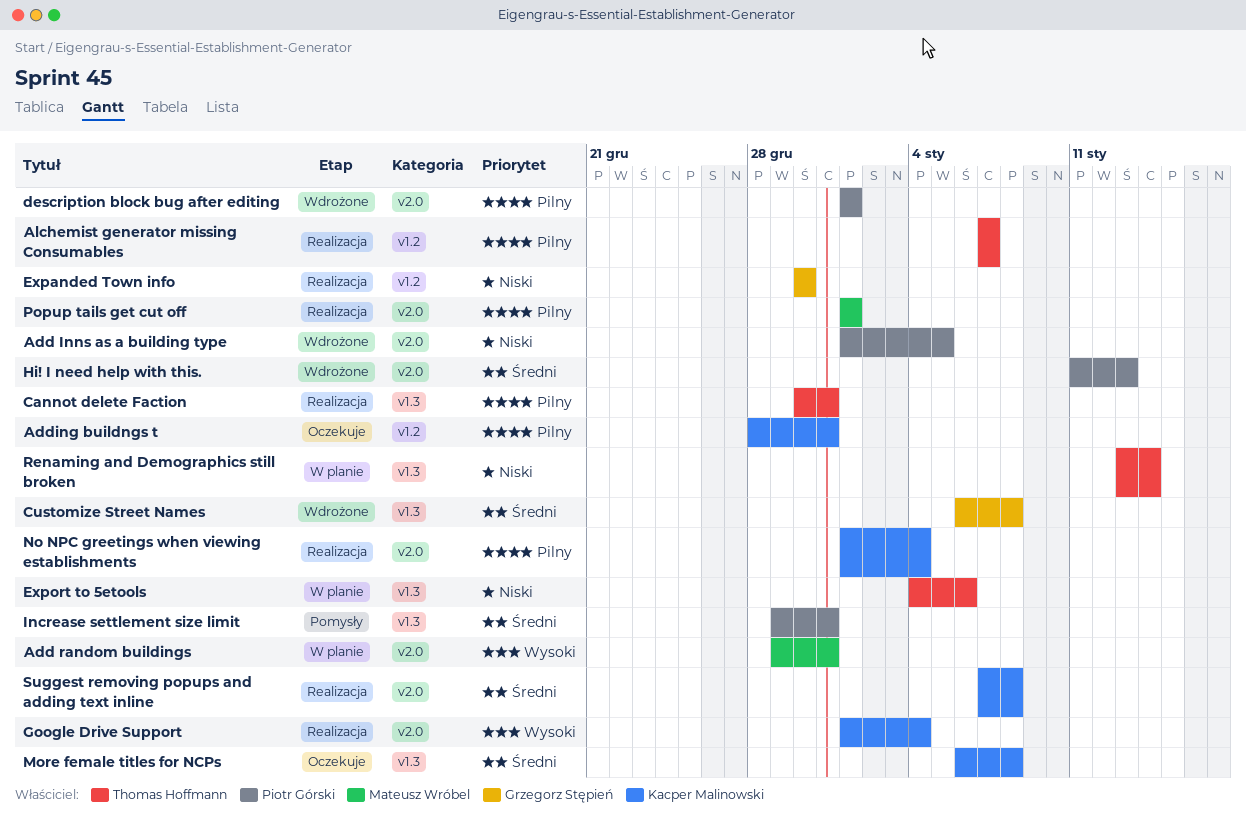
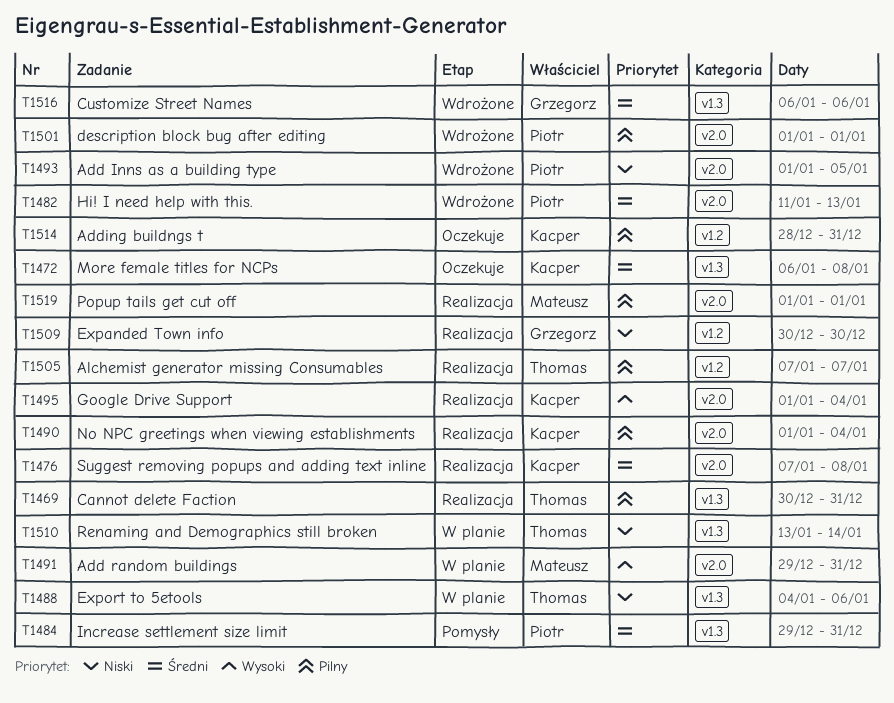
Customize Street Names, due: Jan 8 -> Jan 6

